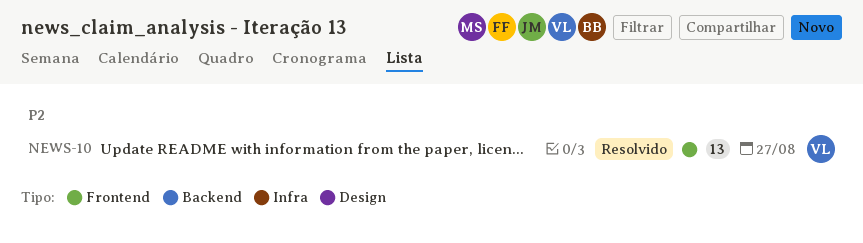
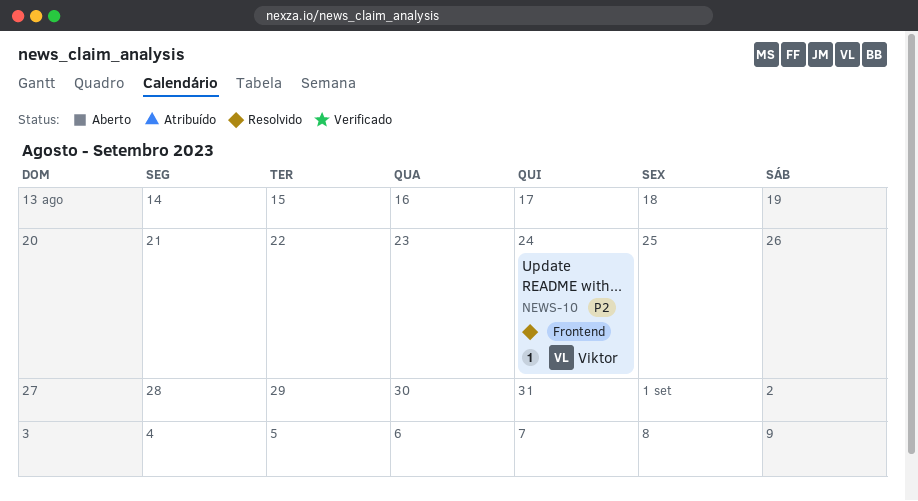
NEWS-10, estimate: 13 -> 1
NEWS-10, due: Aug 27 -> Aug 24

